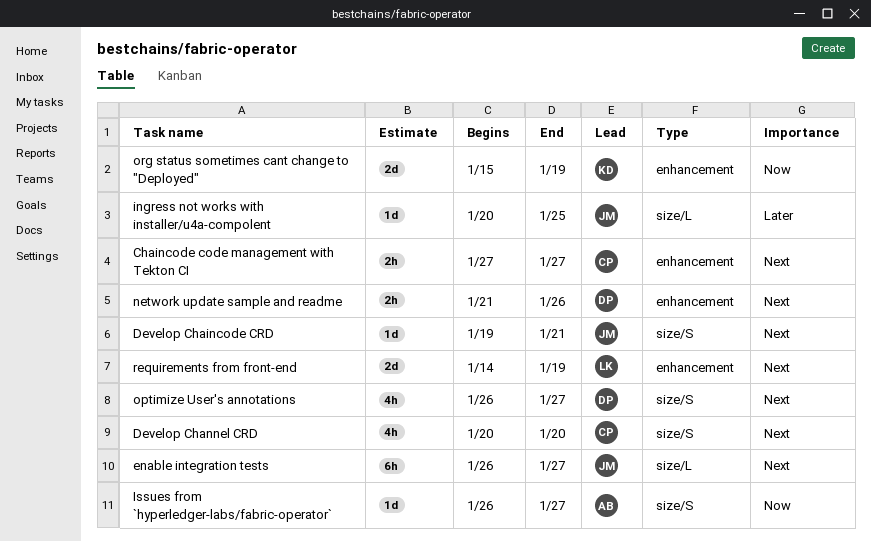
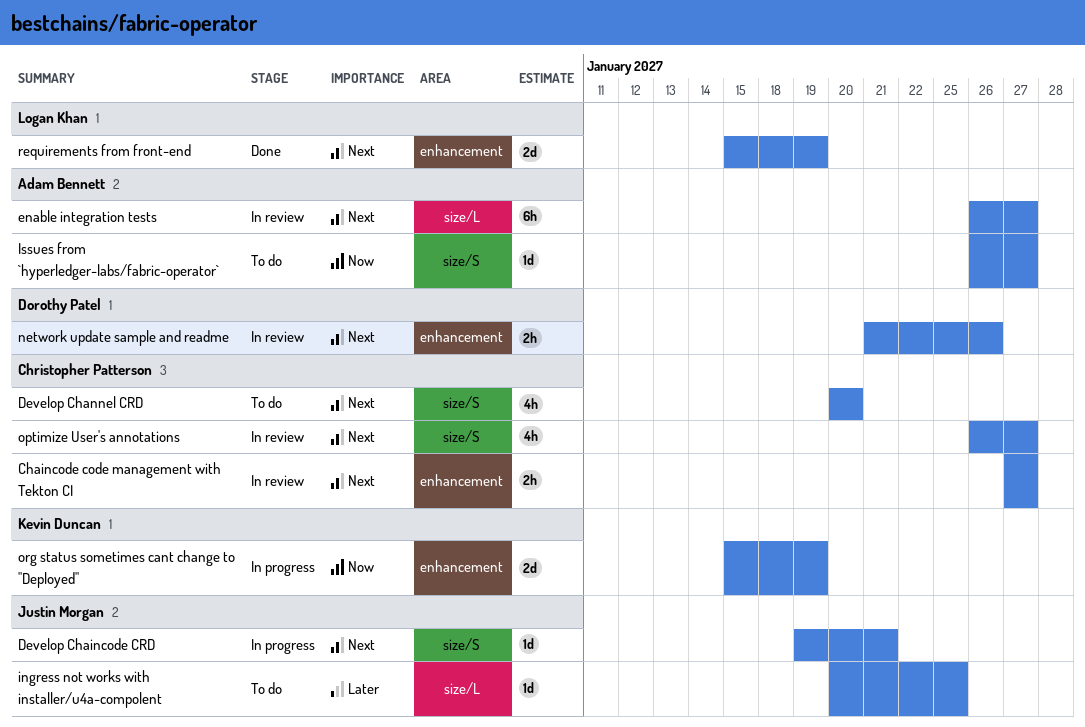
enable integration tests, owner: Justin Morgan -> Adam Bennett
optimize User's annotations, owner: Dorothy Patel -> Christopher Patterson
requirements from front-end, start: Jan 14 -> Jan 15

